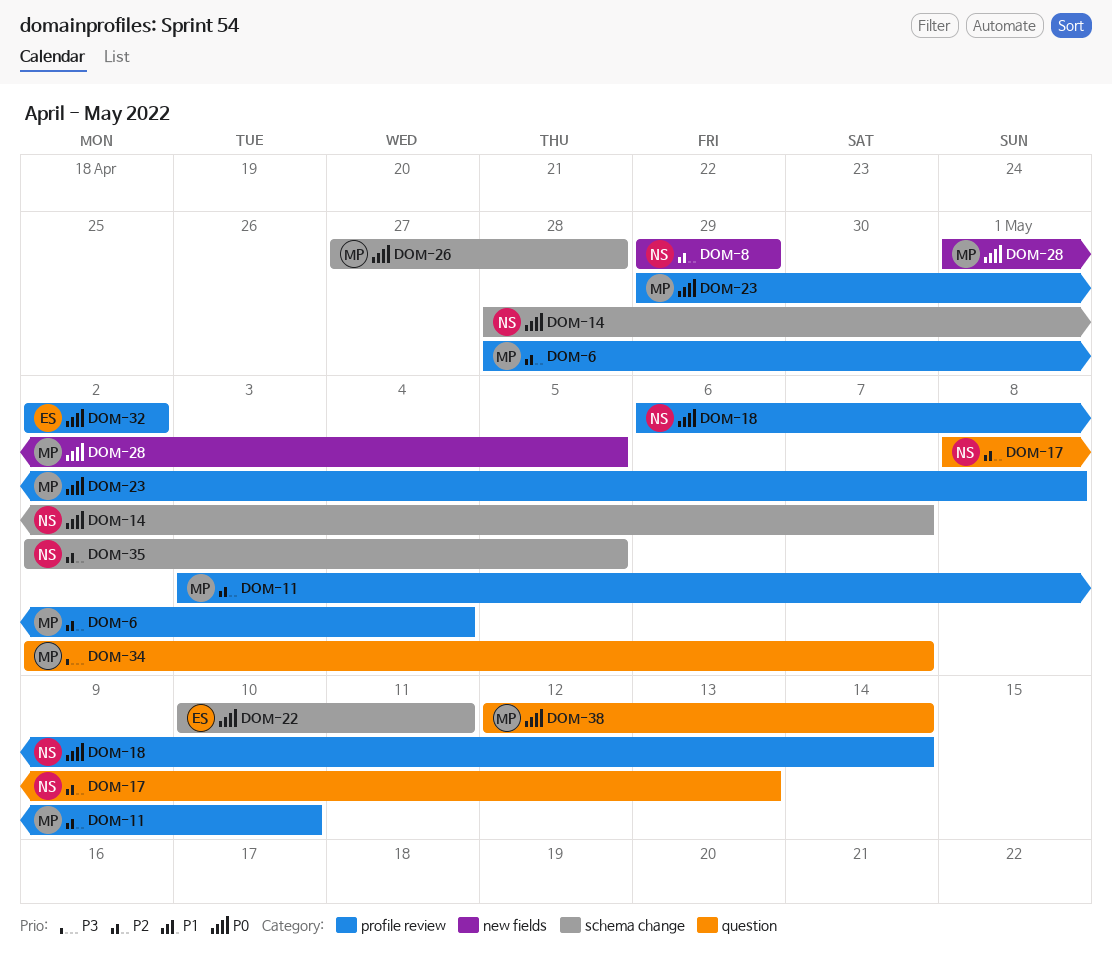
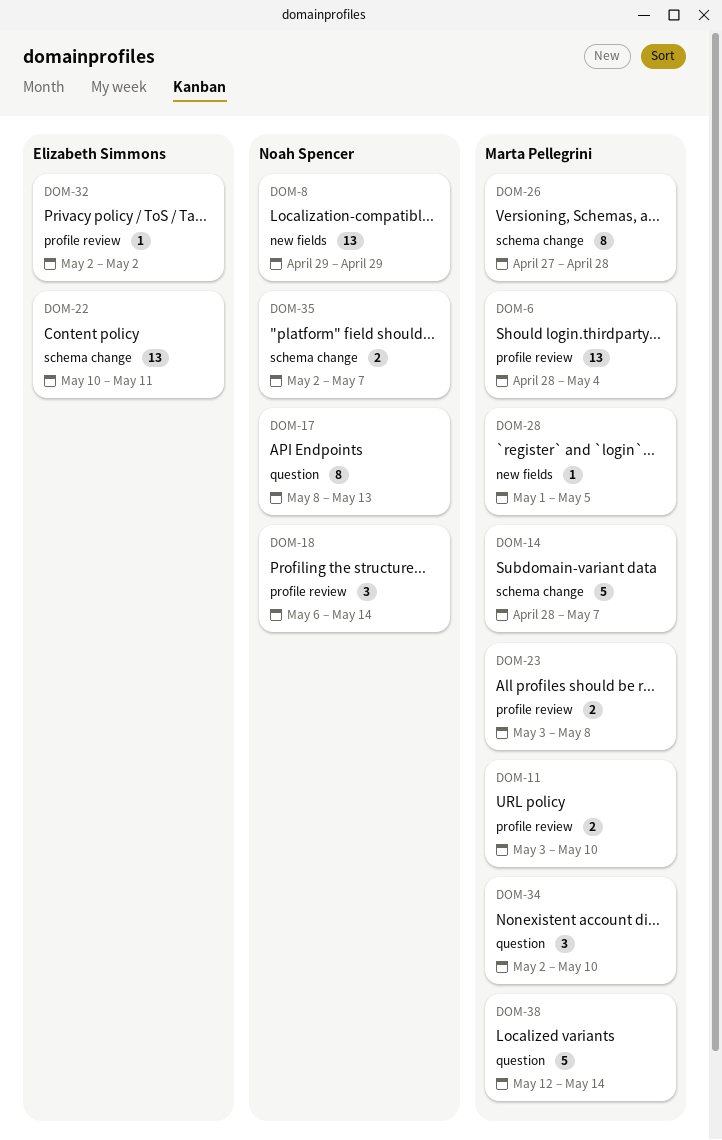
DOM-14, owner: Noah Spencer -> Marta Pellegrini
DOM-23, start: Apr 29 -> May 3
DOM-34, due: May 7 -> May 10
DOM-35, due: May 5 -> May 7

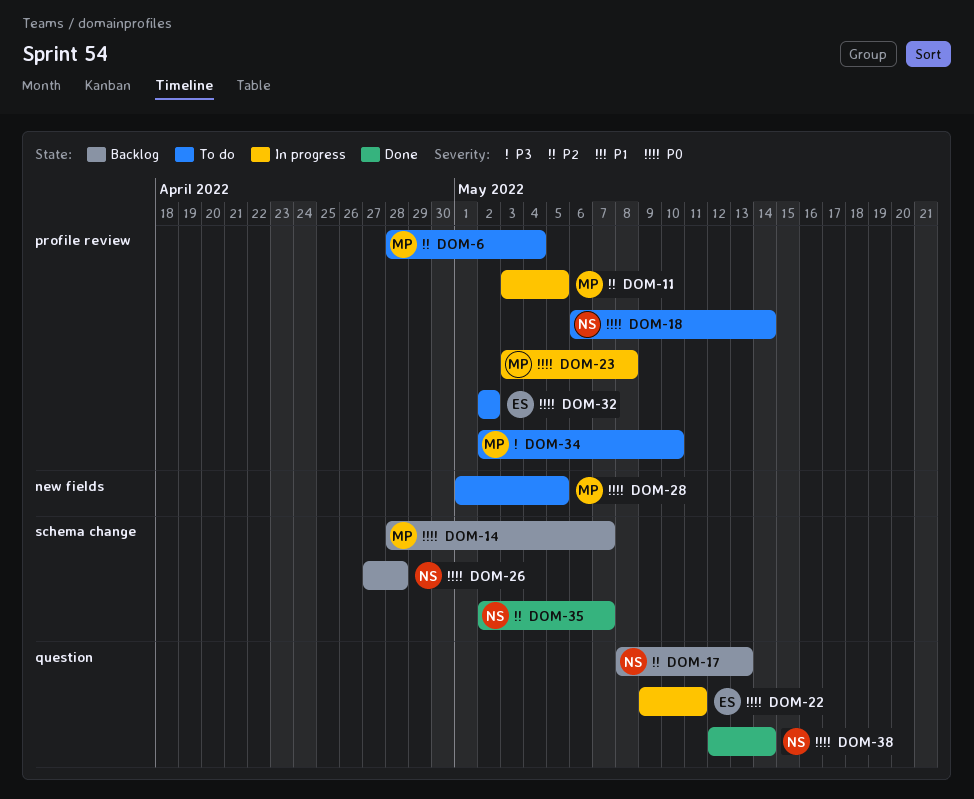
DOM-8: present -> none
DOM-11, due: May 10 -> May 5
DOM-22, label: schema change -> question
DOM-22, start: May 10 -> May 9
DOM-26, owner: Marta Pellegrini -> Noah Spencer
DOM-34, label: question -> profile review
DOM-38, owner: Marta Pellegrini -> Noah Spencer

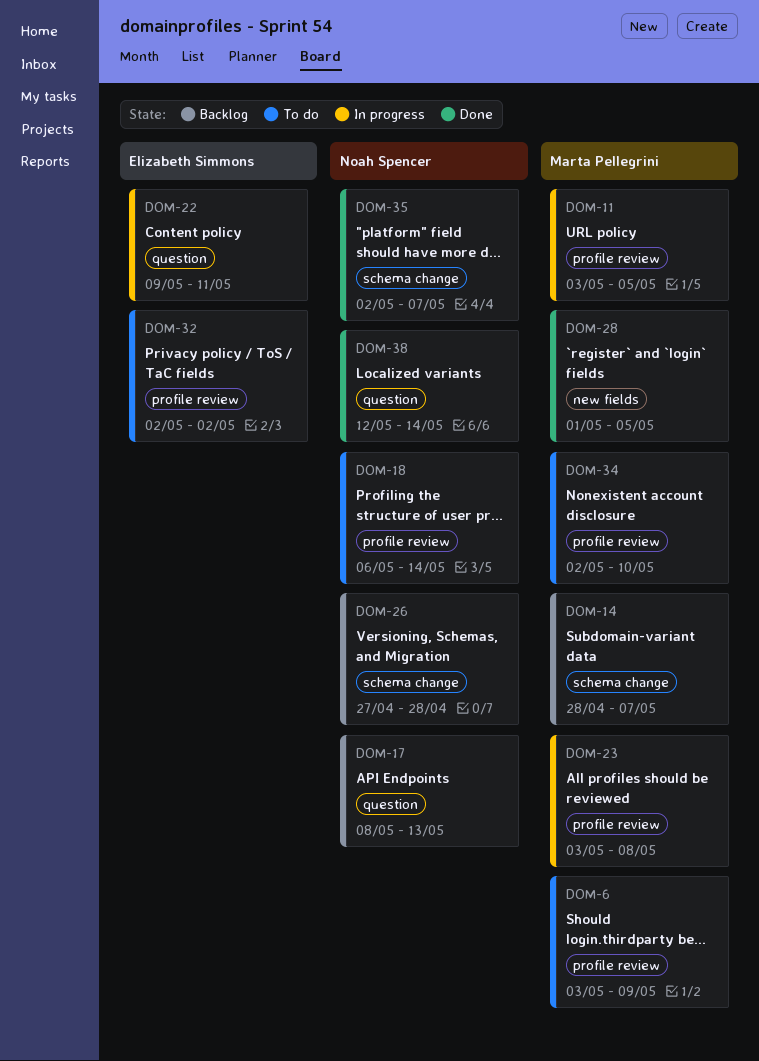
DOM-6, start: Apr 28 -> May 3
DOM-6, due: May 4 -> May 9
DOM-28, status: To do -> Done

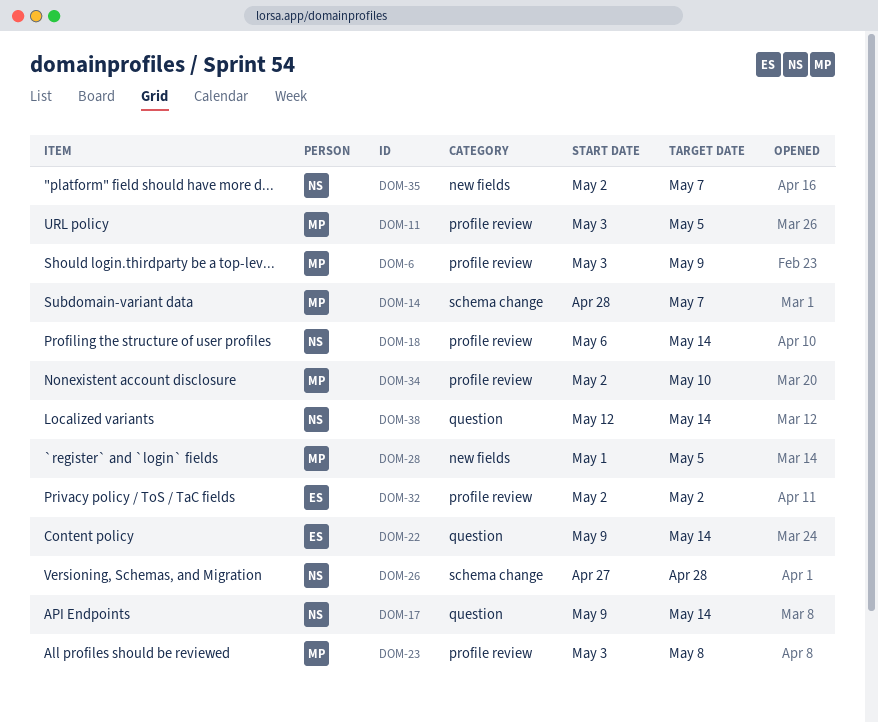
DOM-17, start: May 8 -> May 9
DOM-17, due: May 13 -> May 14
DOM-22, due: May 11 -> May 14
DOM-35, label: schema change -> new fields

